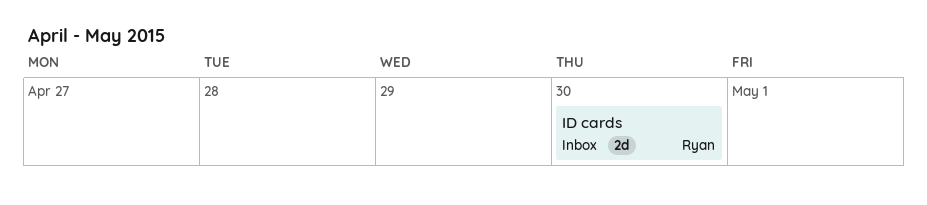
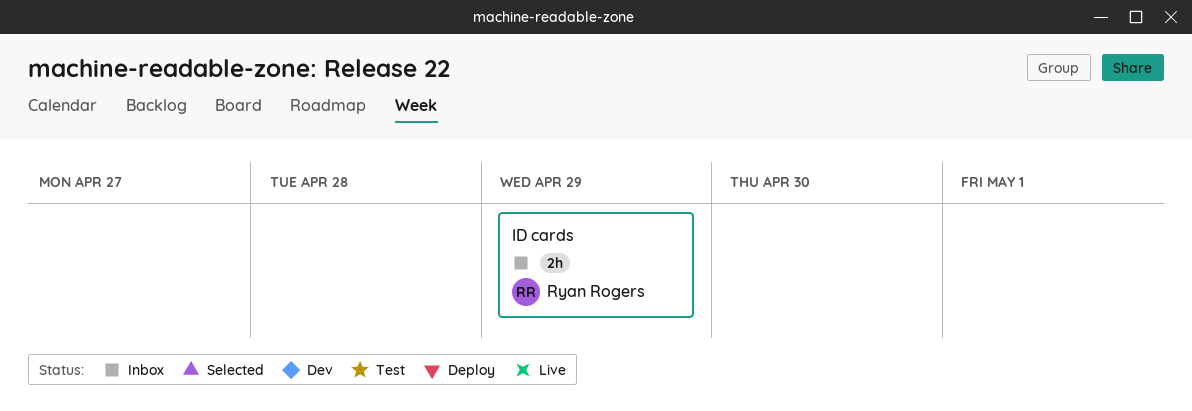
ID cards, estimate: 2d -> 2h
ID cards, due: Apr 30 -> Apr 29

